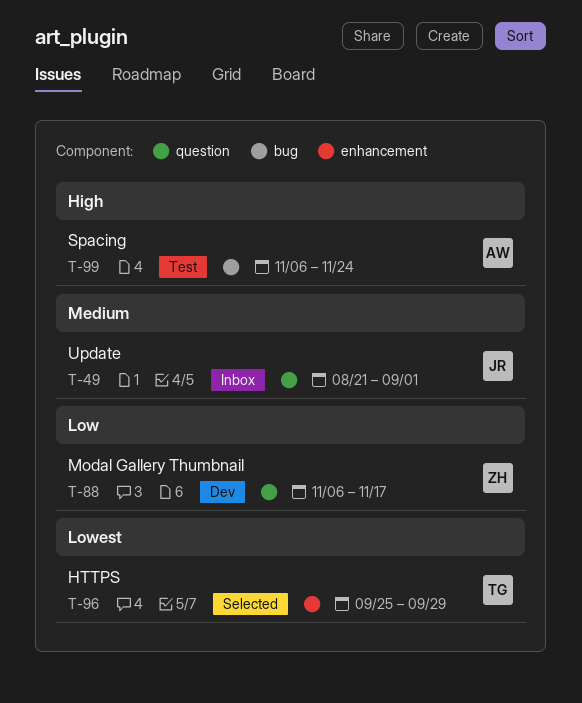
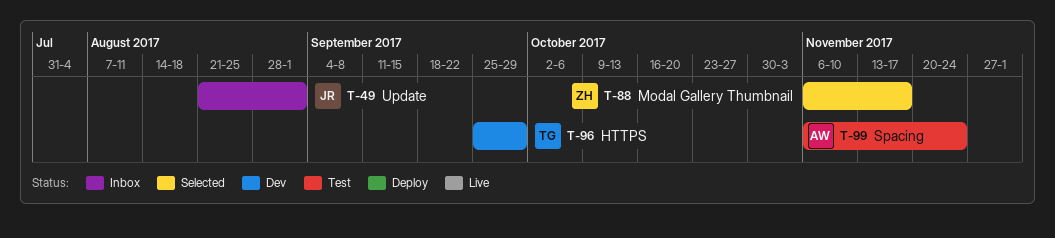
T-88, status: Dev -> Selected
T-96, status: Selected -> Dev

